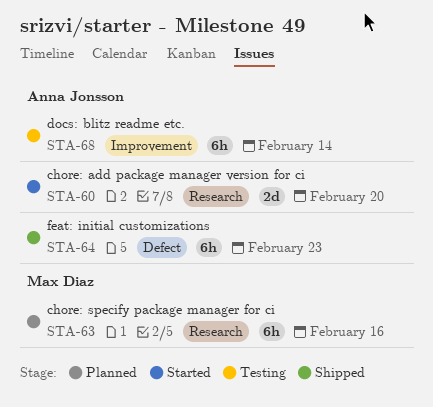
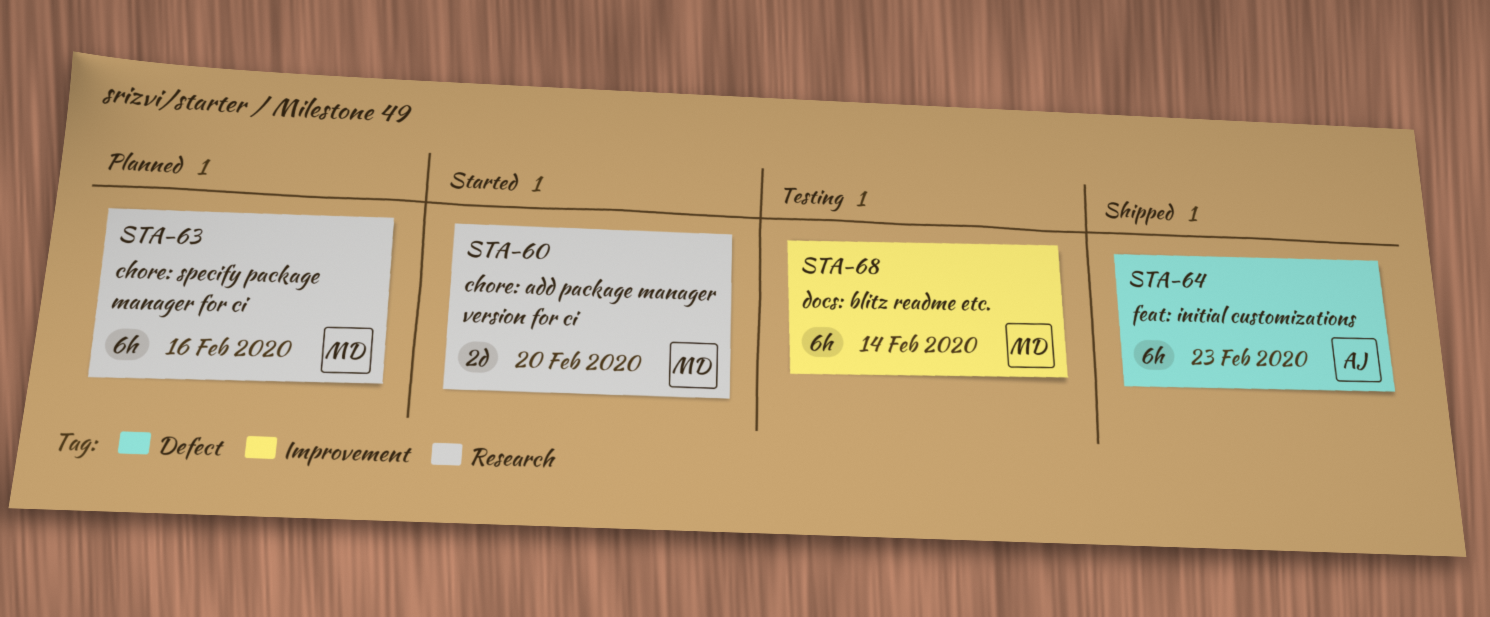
STA-60, owner: Anna Jonsson -> Max Diaz
STA-68, owner: Anna Jonsson -> Max Diaz

